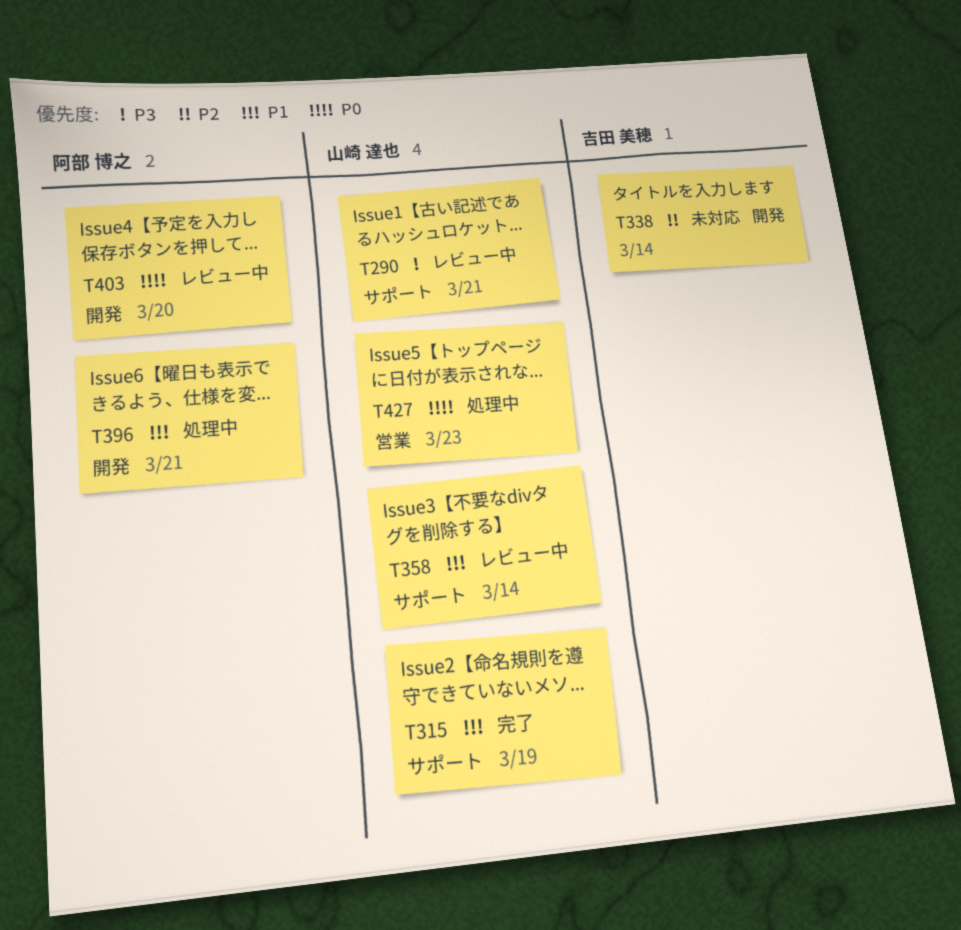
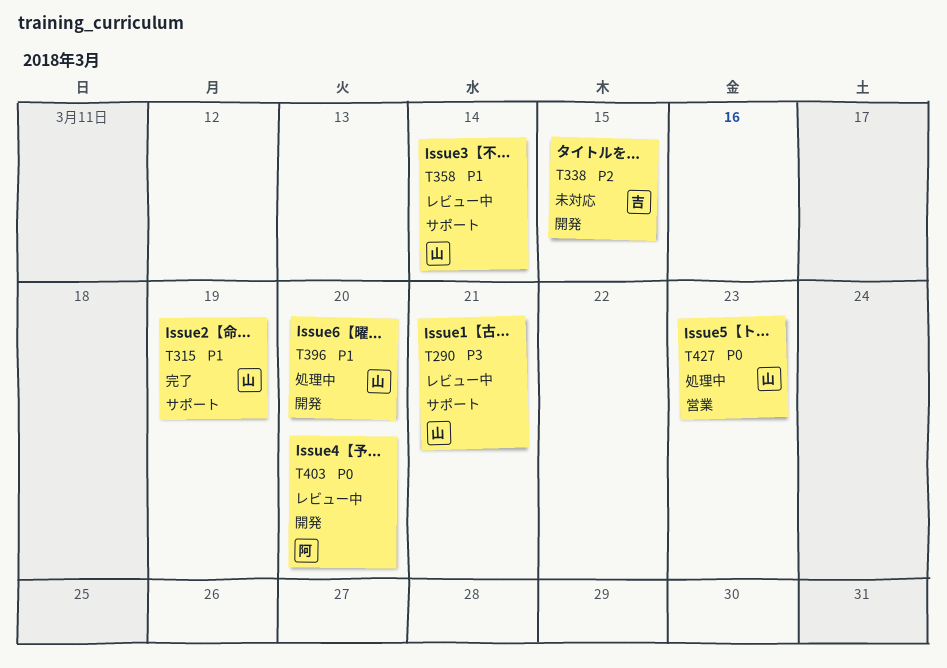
T338, due: Mar 14 -> Mar 15
T396, owner: 阿部 博之 -> 山崎 達也
T396, due: Mar 21 -> Mar 20

